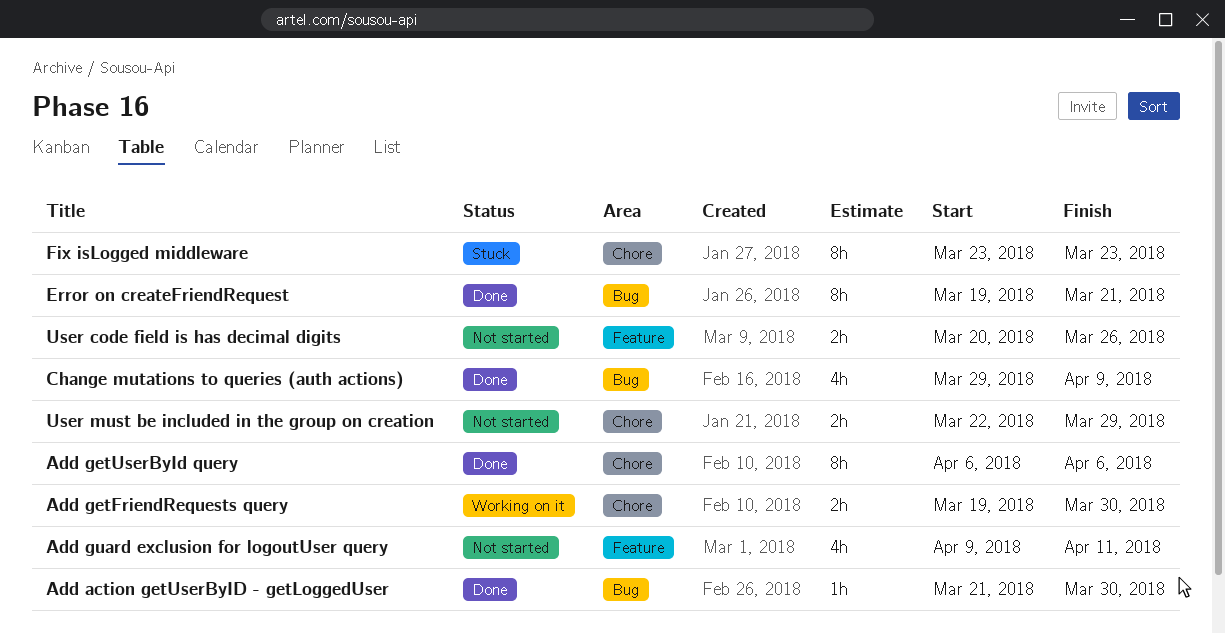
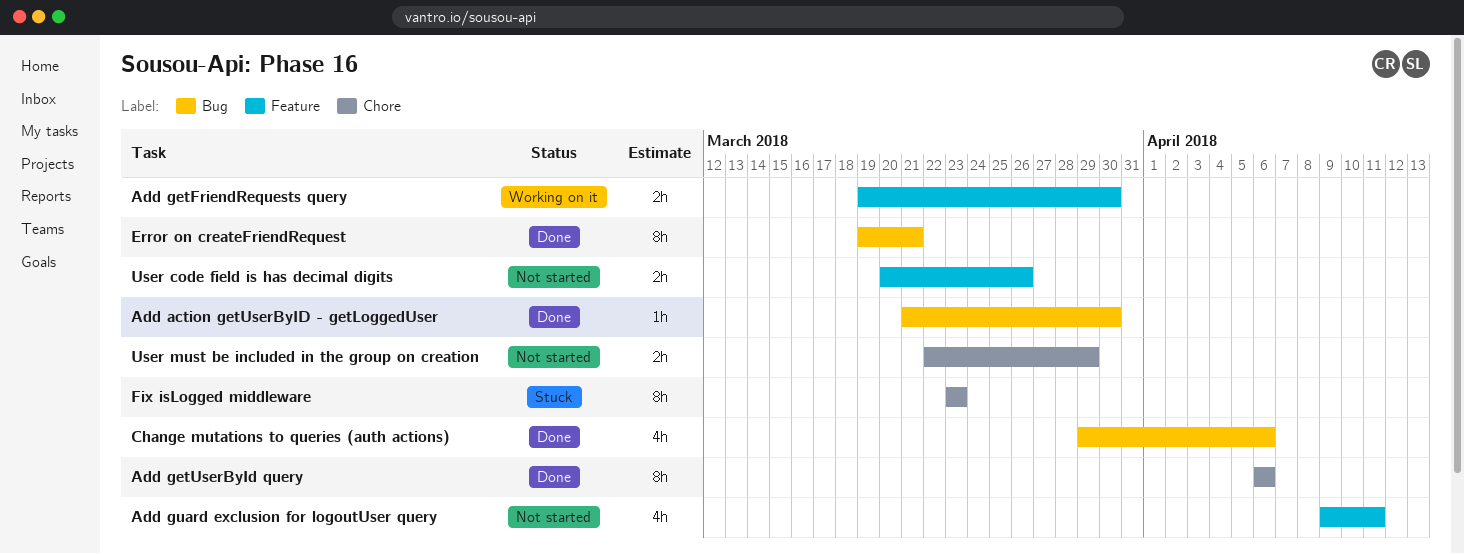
Add getFriendRequests query, label: Chore -> Feature
Change mutations to queries (auth actions), due: Apr 9 -> Apr 6

